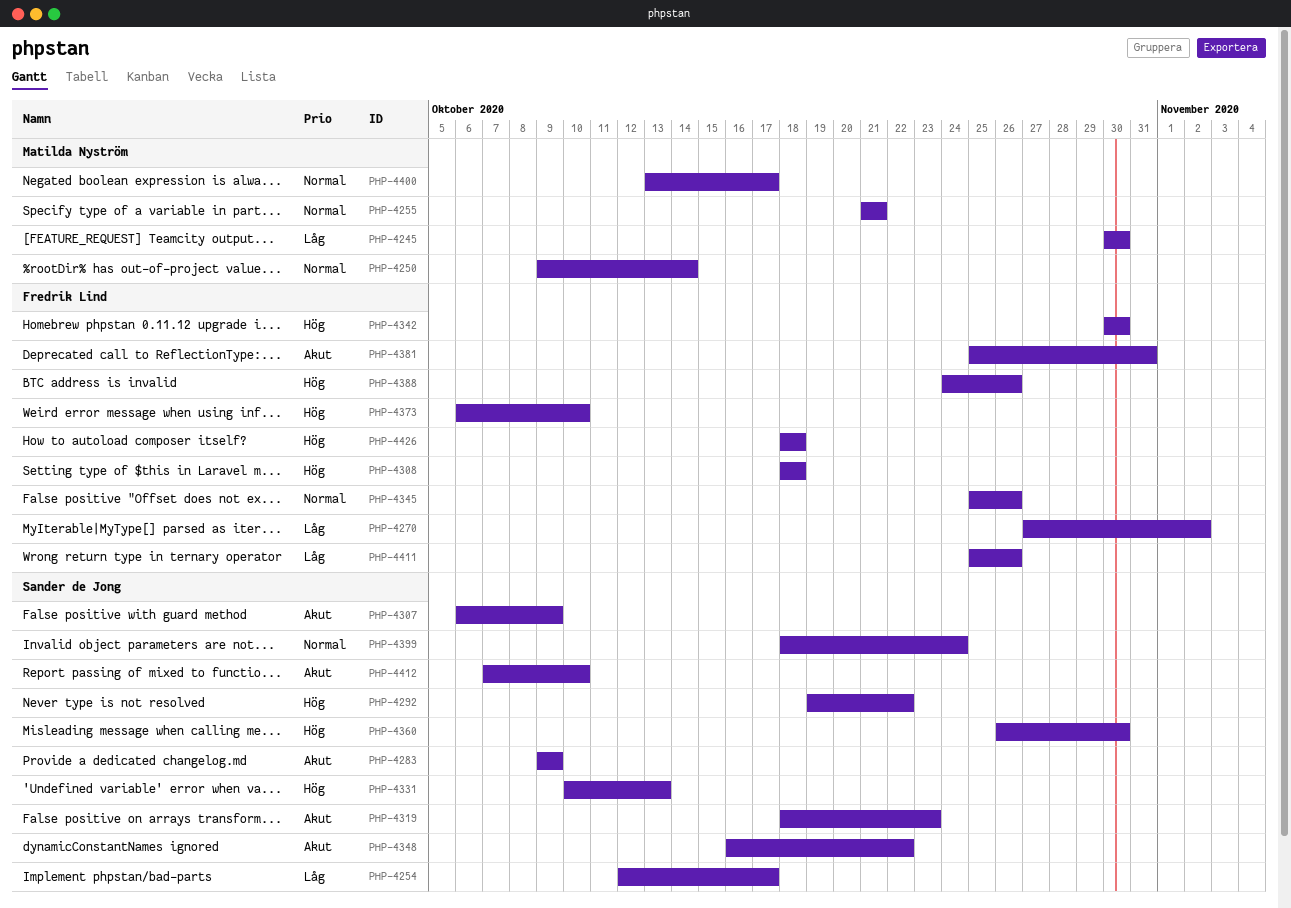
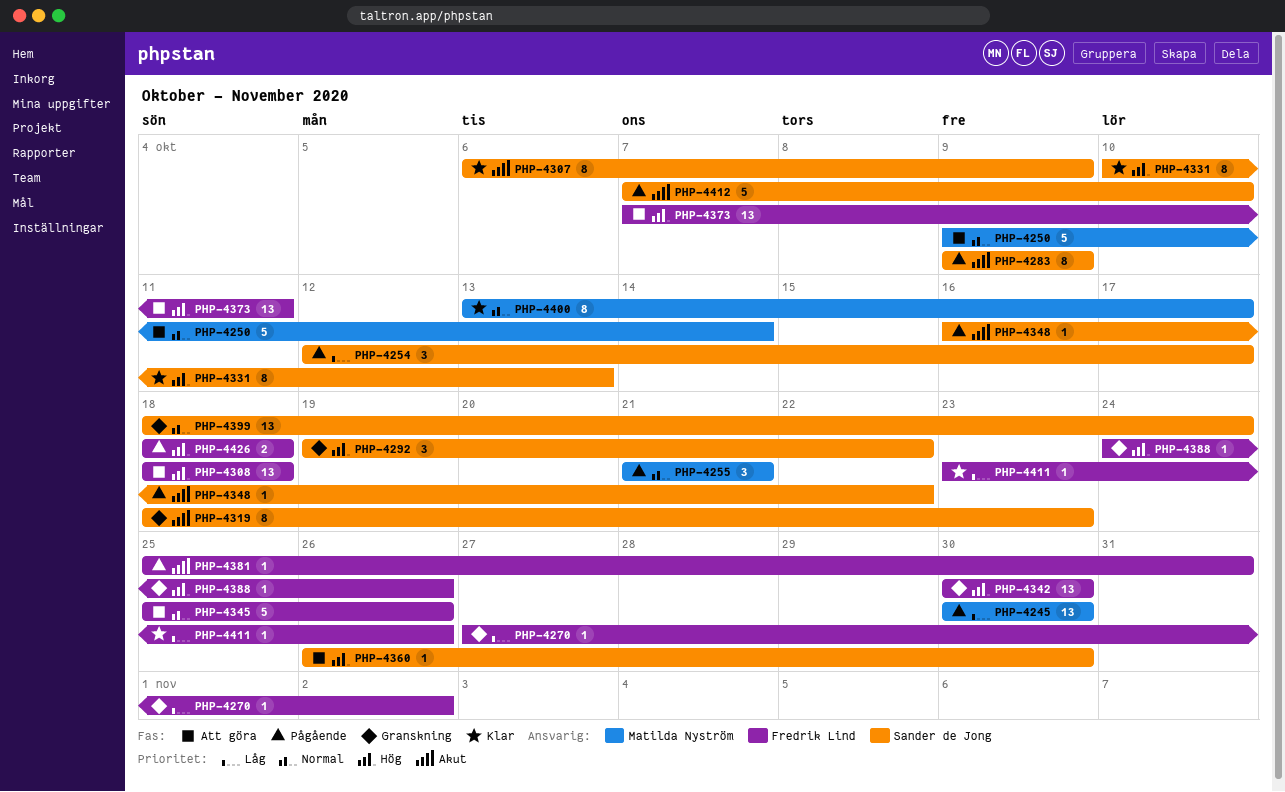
PHP-4373, start: Oct 6 -> Oct 7
PHP-4373, due: Oct 10 -> Oct 11
PHP-4411, start: Oct 25 -> Oct 23

